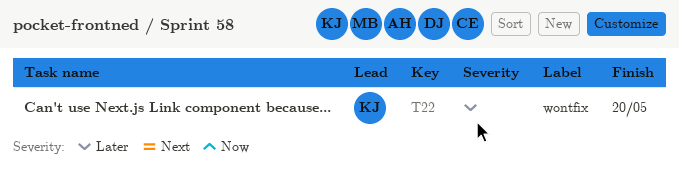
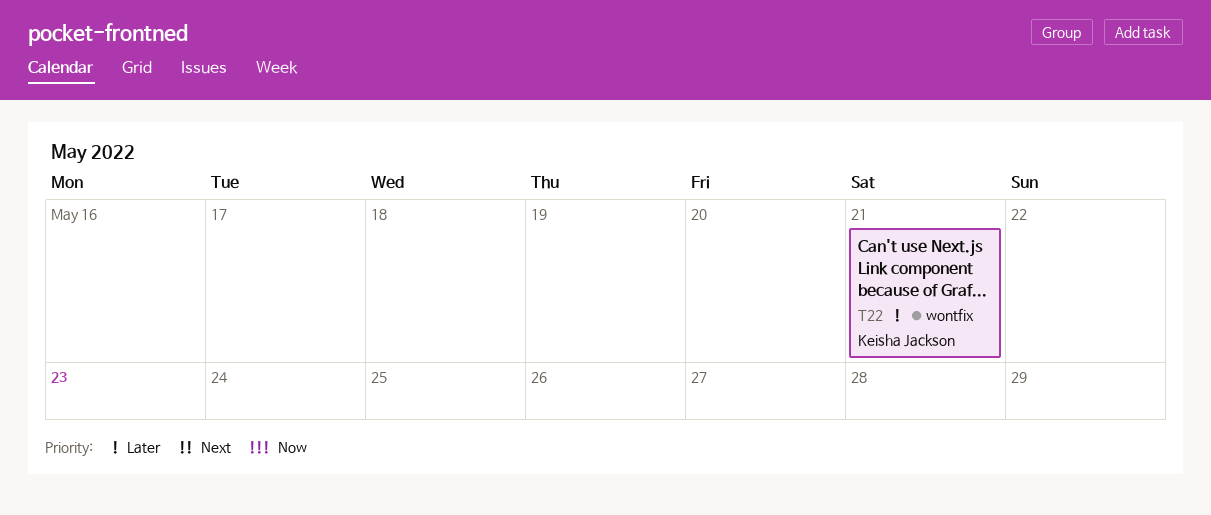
T22, due: May 20 -> May 21

